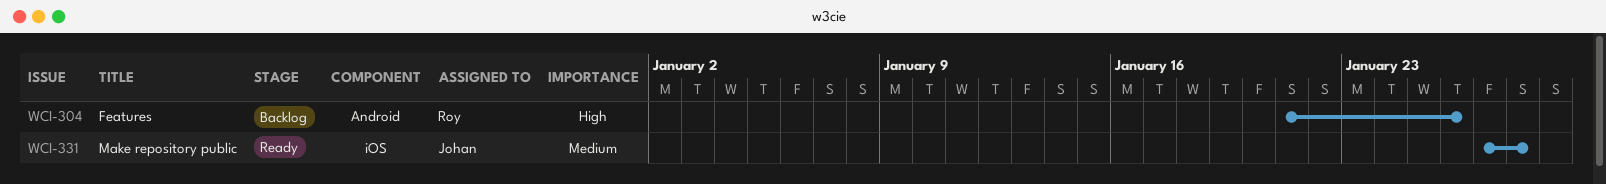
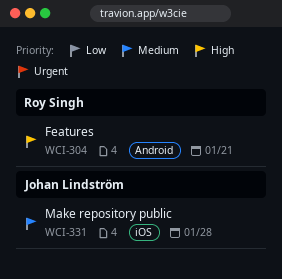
WCI-304, due: Jan 26 -> Jan 21

